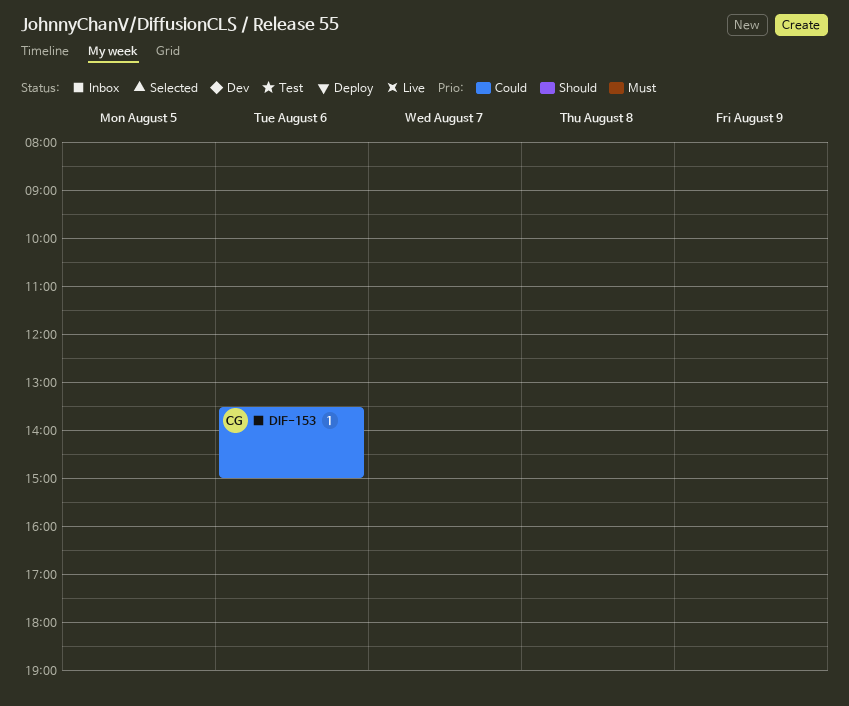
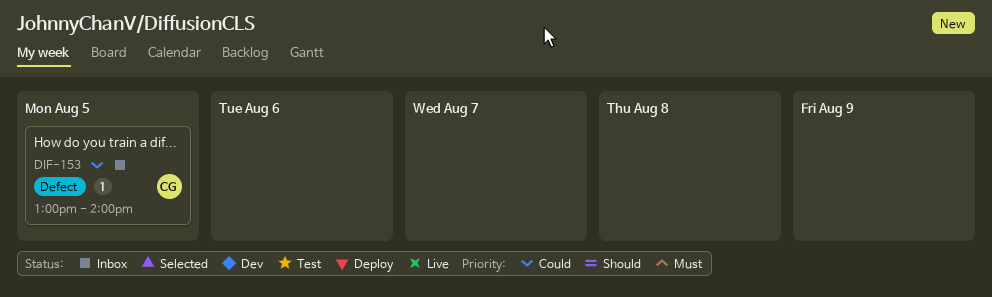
DIF-153, day: Aug 6 -> Aug 5
DIF-153, begins: 13:30 -> 13:00
DIF-153, ends: 15:00 -> 14:00

